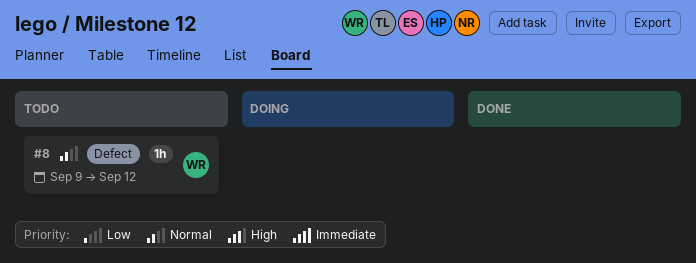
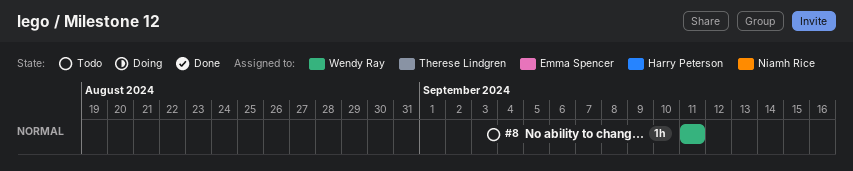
#8, start: Sep 9 -> Sep 11
#8, due: Sep 12 -> Sep 11

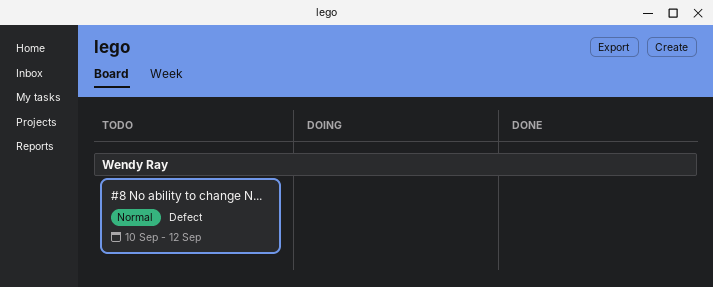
#8, start: Sep 11 -> Sep 10
#8, due: Sep 11 -> Sep 12

